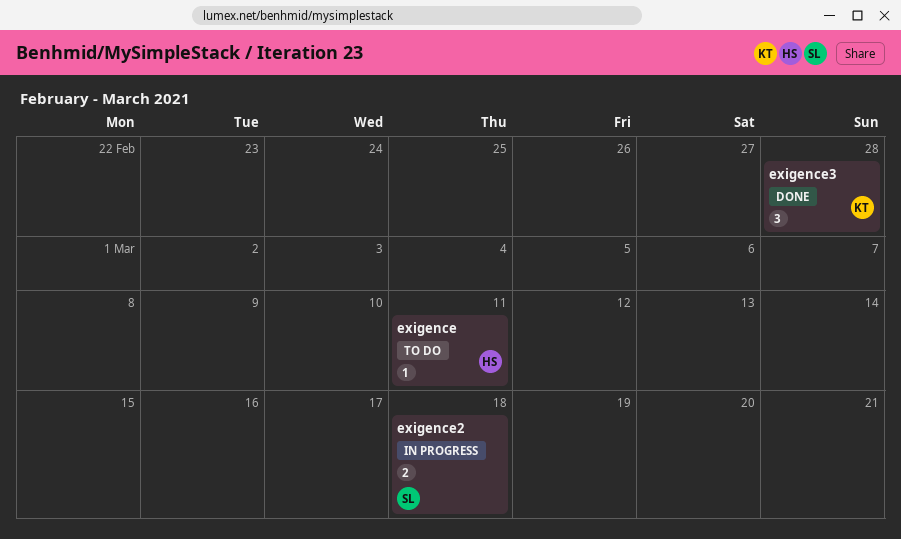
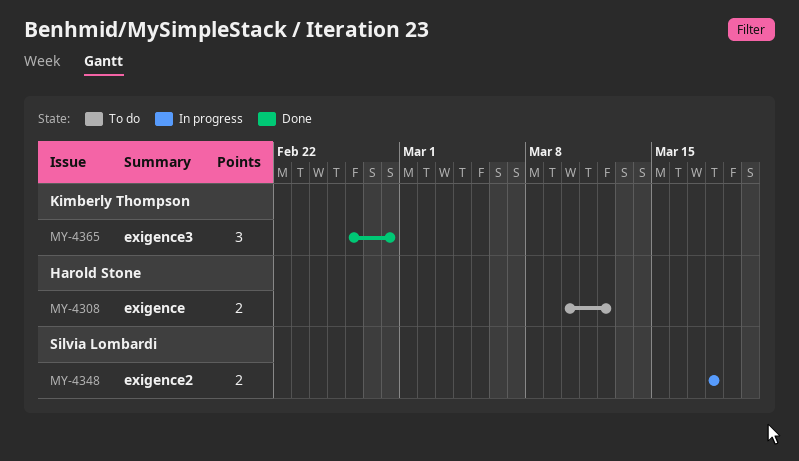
exigence, estimate: 1 -> 2
exigence, due: Mar 11 -> Mar 12

